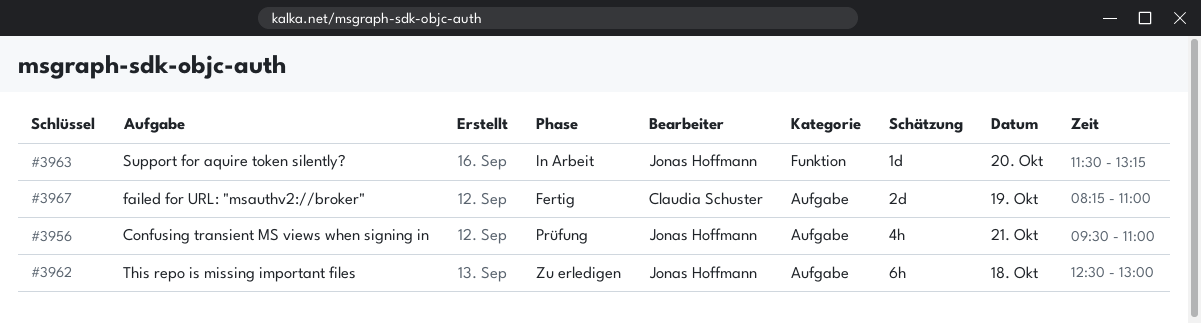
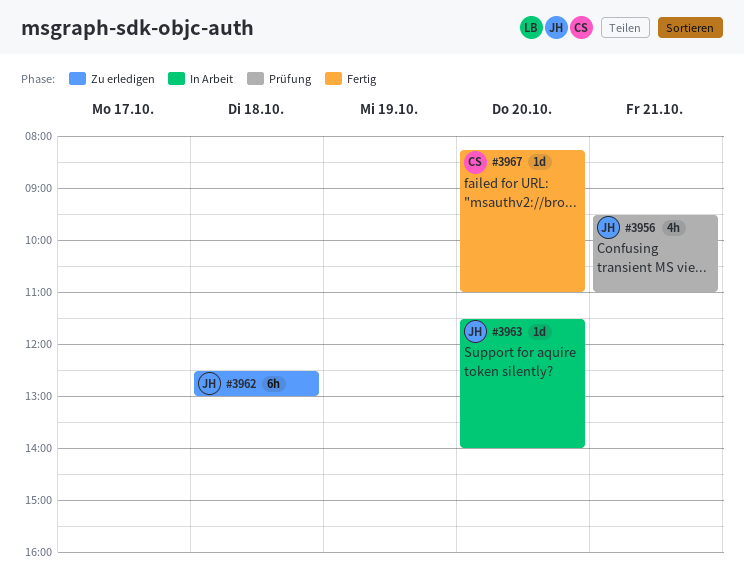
#3963, ends: 13:15 -> 14:00
#3967, estimate: 2d -> 1d
#3967, day: Oct 19 -> Oct 20

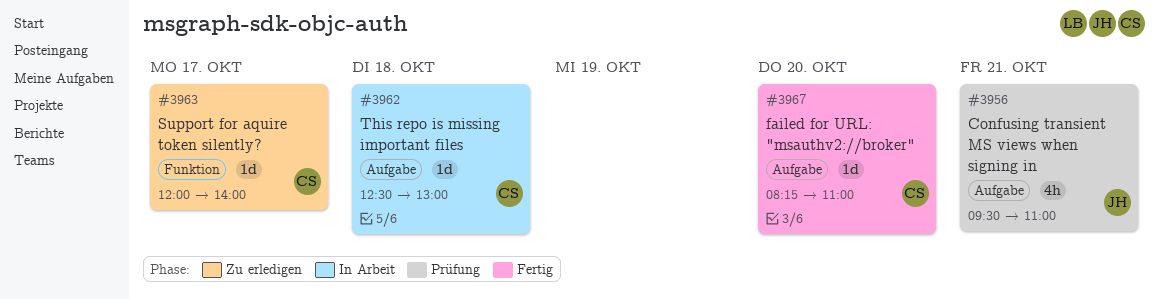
#3962, status: Zu erledigen -> In Arbeit
#3962, owner: JH -> CS
#3962, estimate: 6h -> 1d
#3963, status: In Arbeit -> Zu erledigen
#3963, owner: JH -> CS
#3963, day: Oct 20 -> Oct 17
#3963, begins: 11:30 -> 12:00

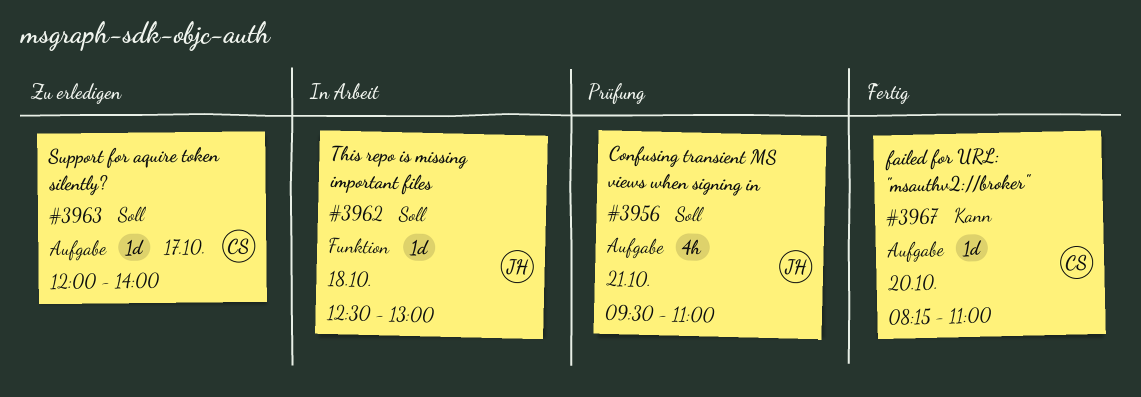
#3962, owner: CS -> JH
#3962, label: Aufgabe -> Funktion
#3963, label: Funktion -> Aufgabe

